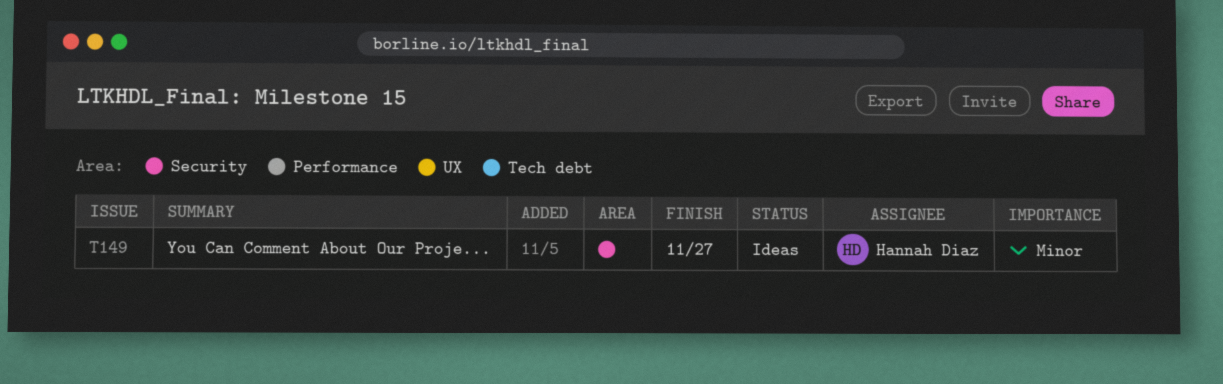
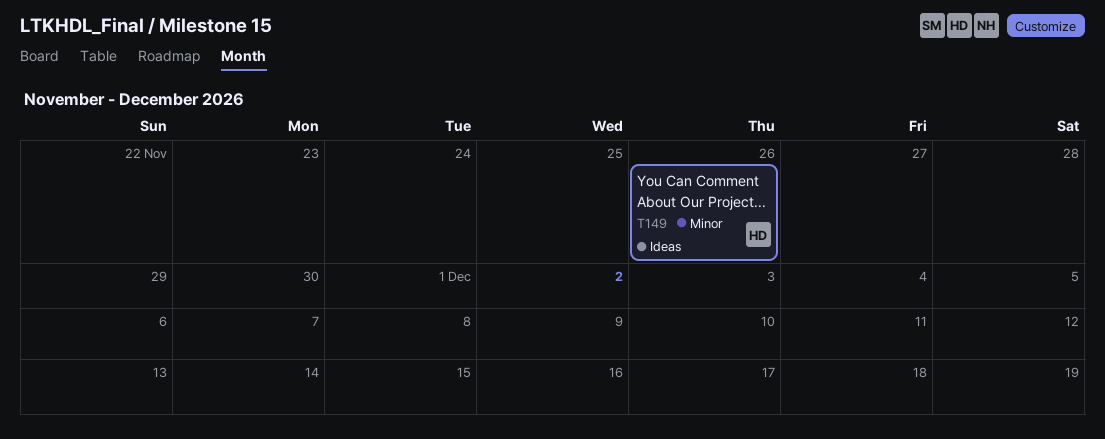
T149, due: Nov 27 -> Nov 26

